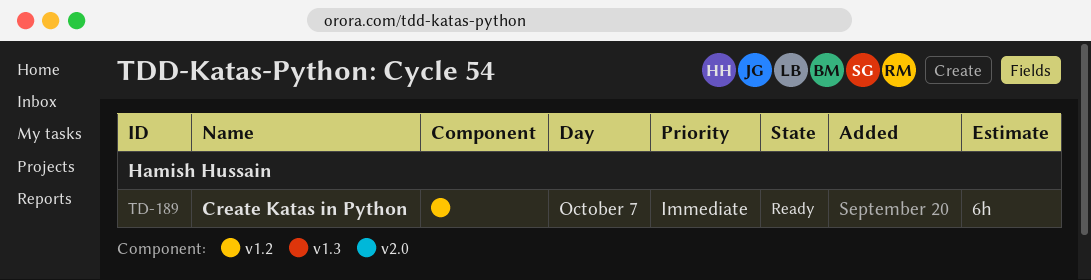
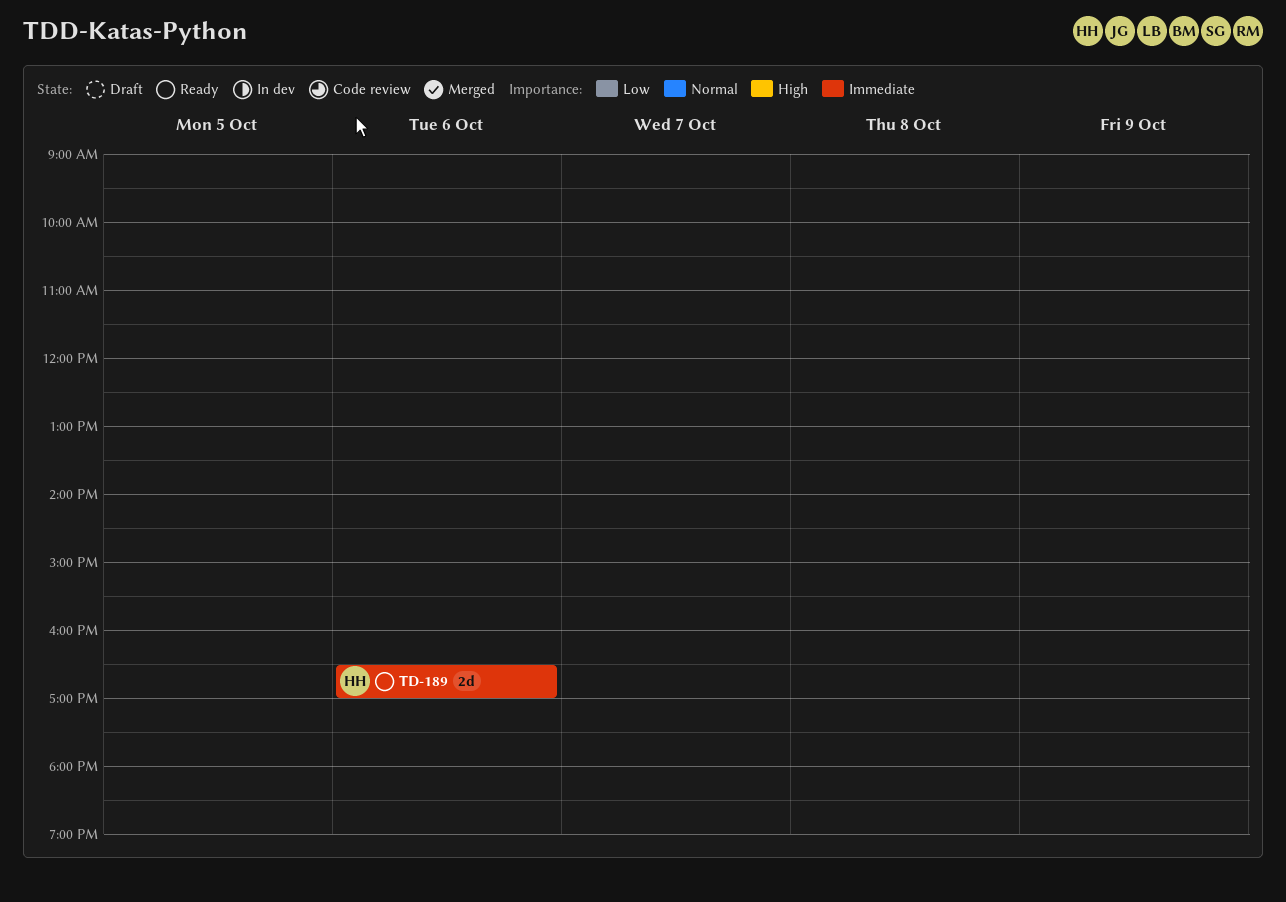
TD-189, estimate: 6h -> 2d
TD-189, day: Oct 7 -> Oct 6

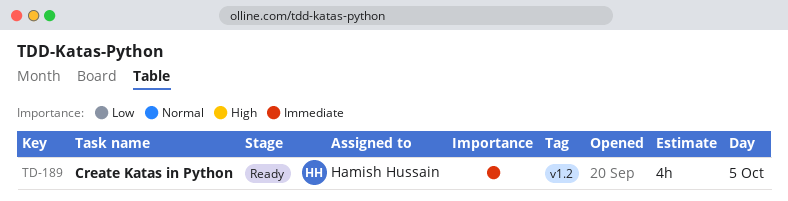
TD-189, estimate: 2d -> 4h
TD-189, day: Oct 6 -> Oct 5

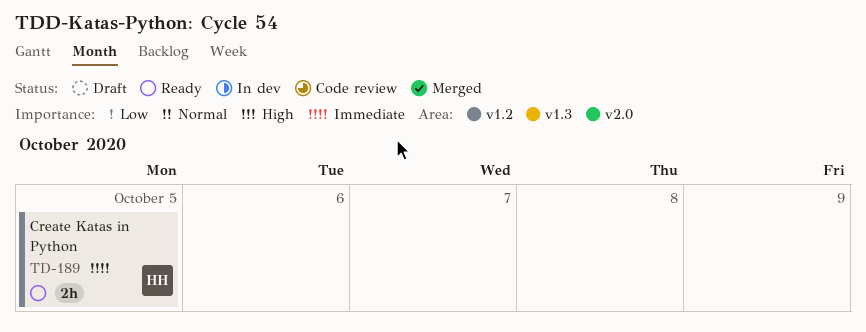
TD-189, estimate: 4h -> 2h

